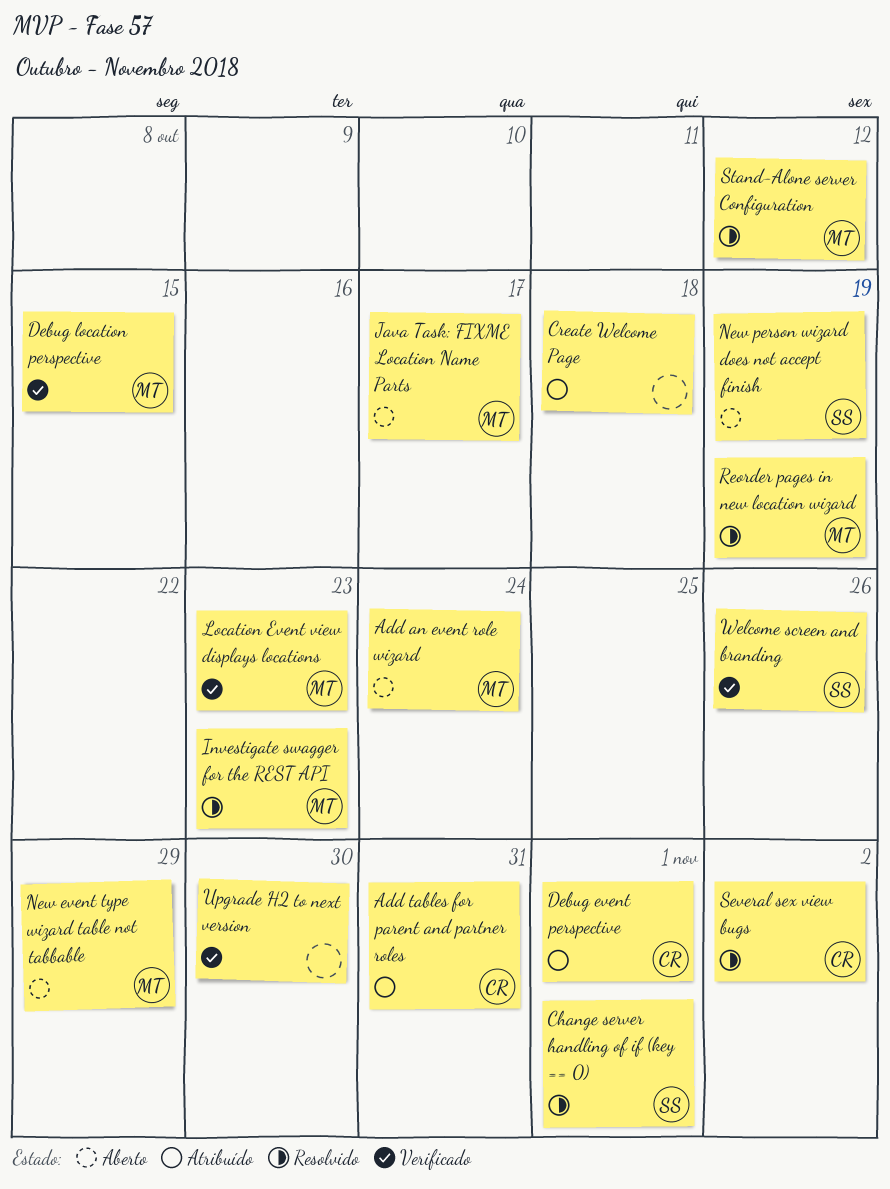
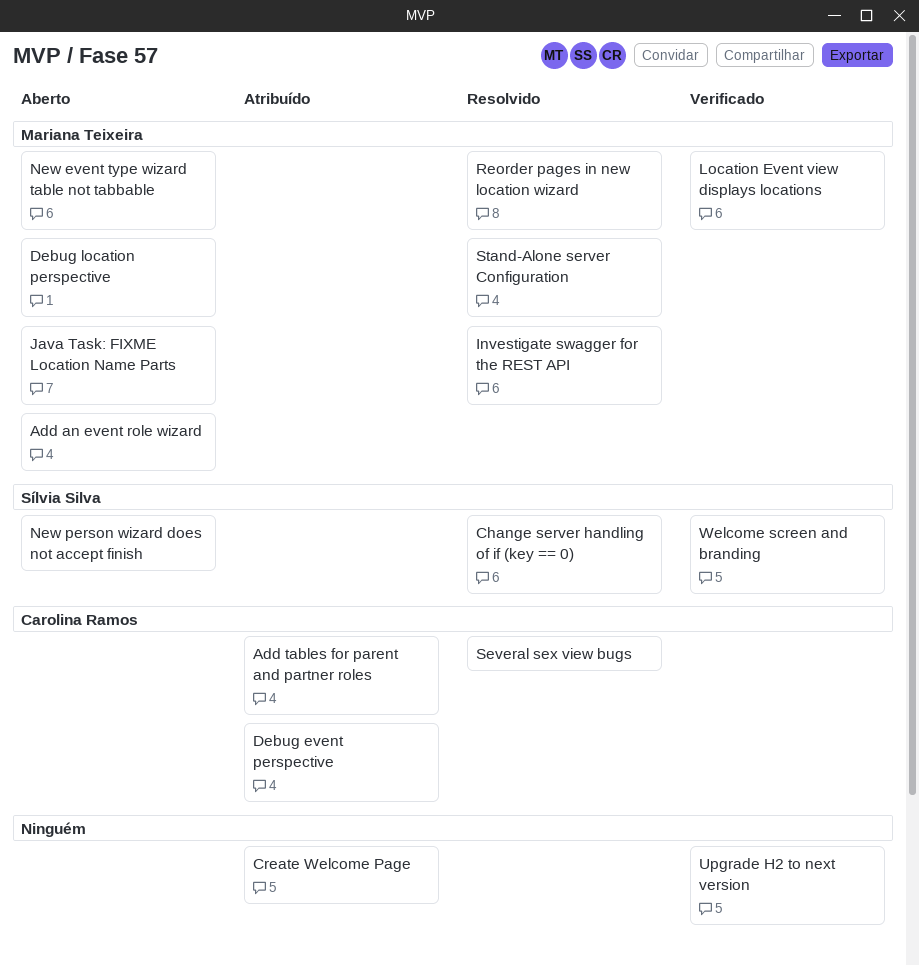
Debug location perspective, status: Verificado -> Aberto

